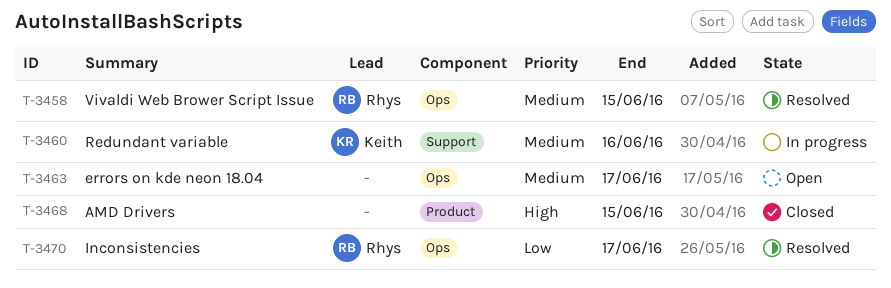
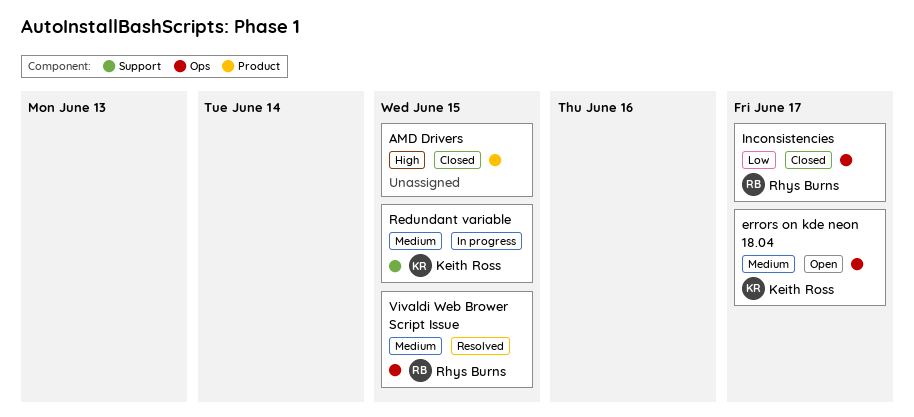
errors on kde neon 18.04, owner: none -> Keith Ross
Inconsistencies, status: Resolved -> Closed
Redundant variable, due: Jun 16 -> Jun 15

